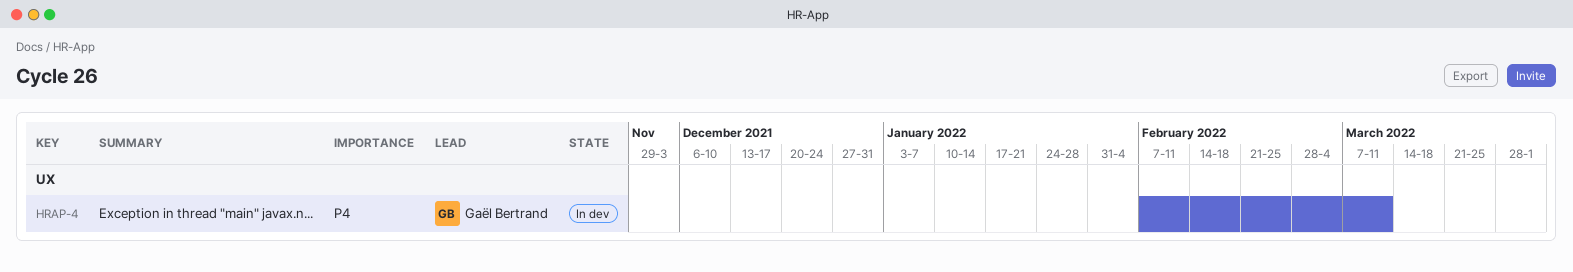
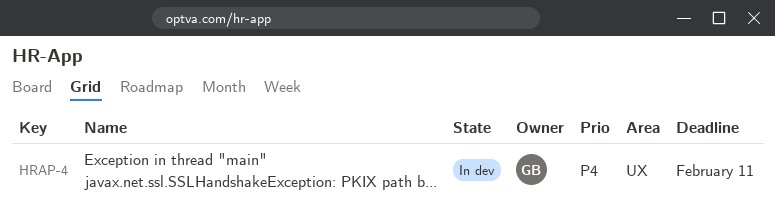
HRAP-4, due: Mar 11 -> Feb 11

